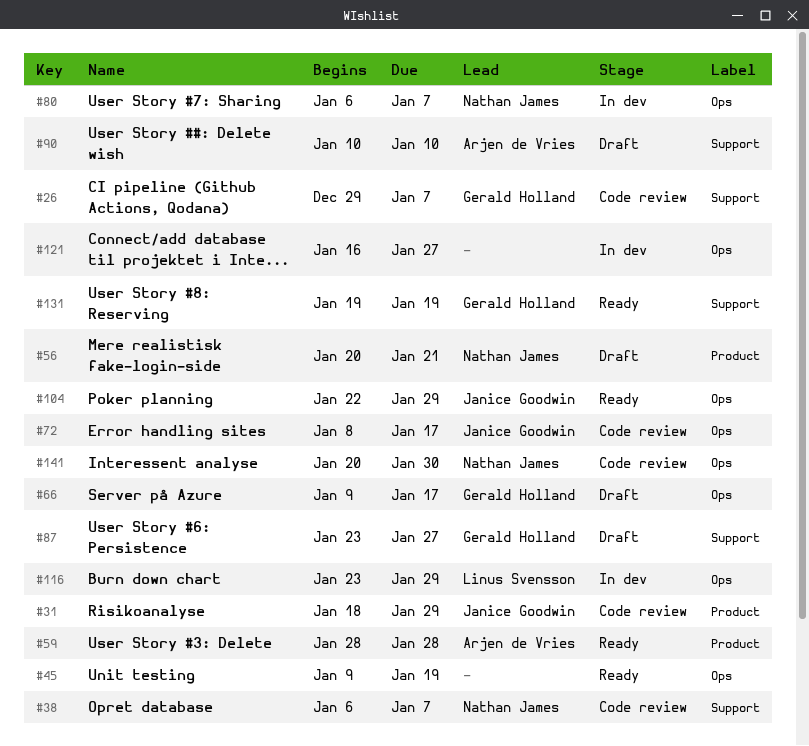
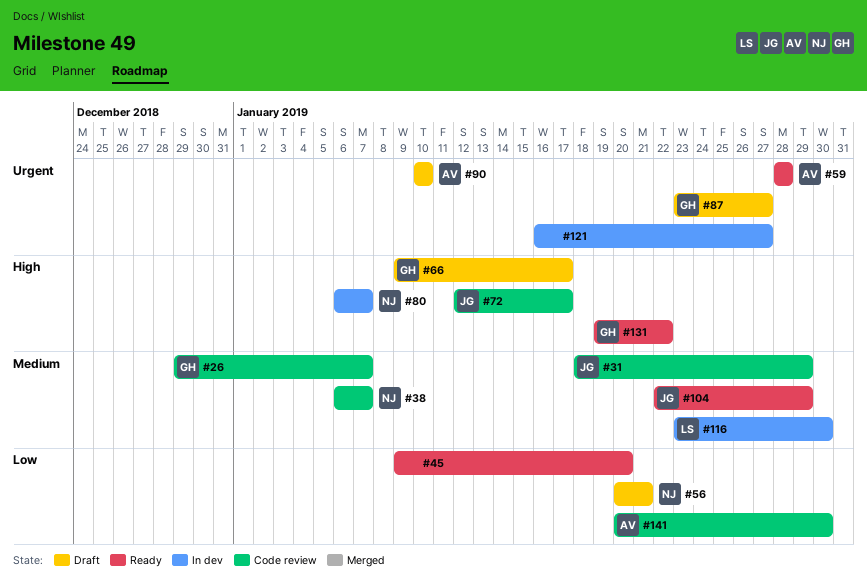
#45, due: Jan 19 -> Jan 20
#72, start: Jan 8 -> Jan 12
#116, due: Jan 29 -> Jan 30
#131, due: Jan 19 -> Jan 22
#141, owner: Nathan James -> Arjen de Vries

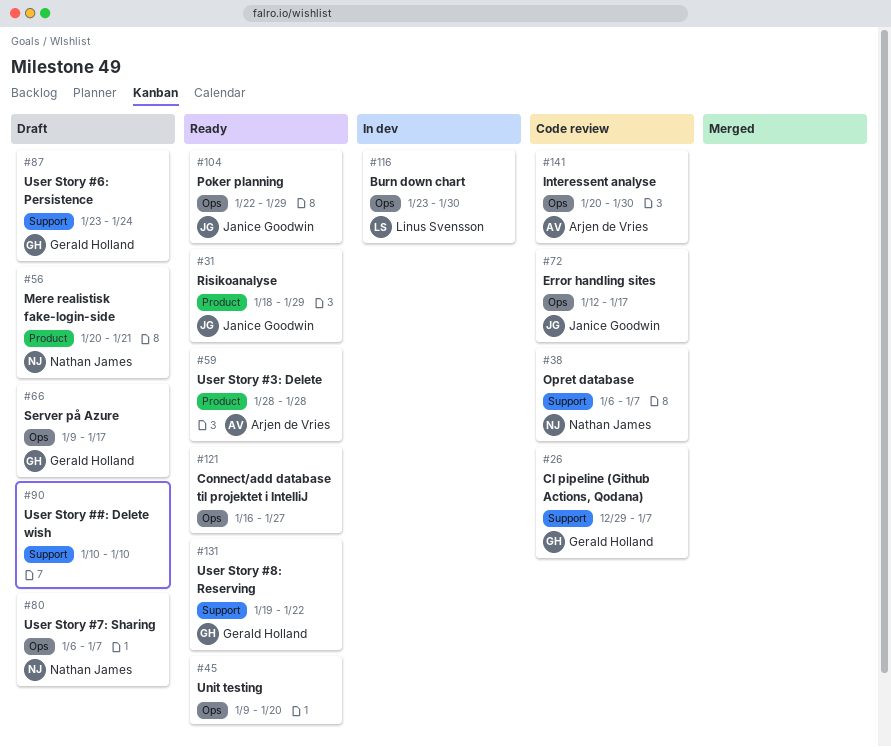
#31, status: Code review -> Ready
#80, status: In dev -> Draft
#87, due: Jan 27 -> Jan 24
#90, owner: Arjen de Vries -> none
#121, status: In dev -> Ready

